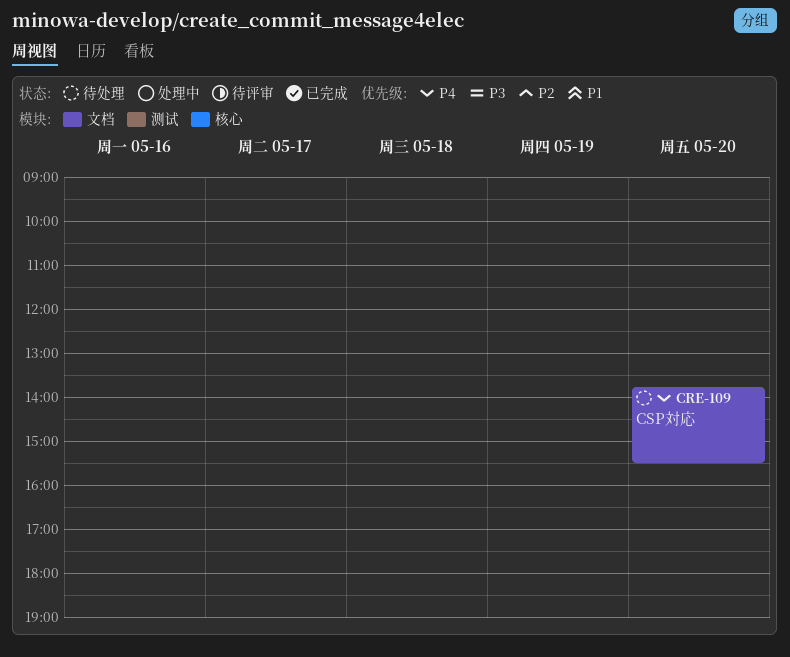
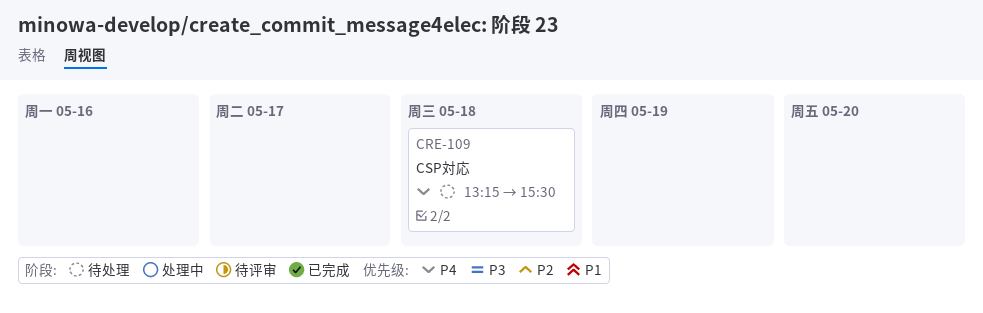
CRE-109, day: May 20 -> May 18
CRE-109, begins: 13:45 -> 13:15

